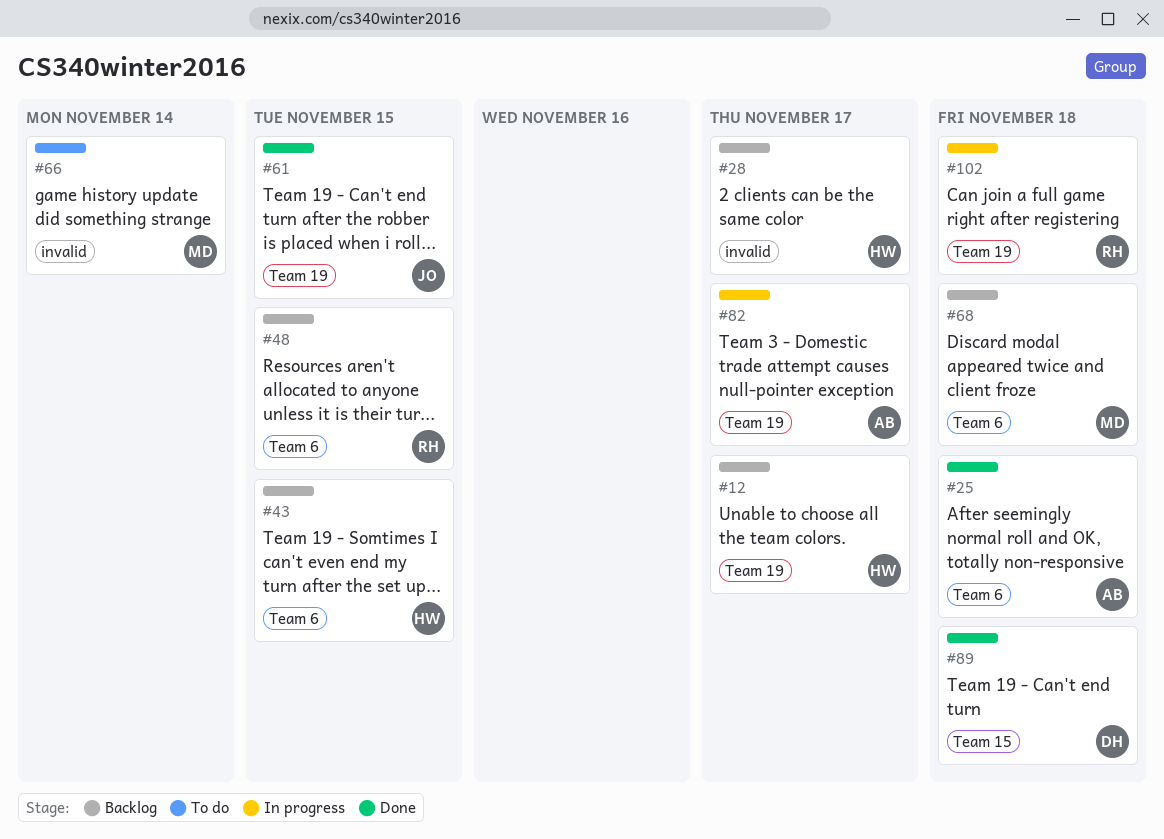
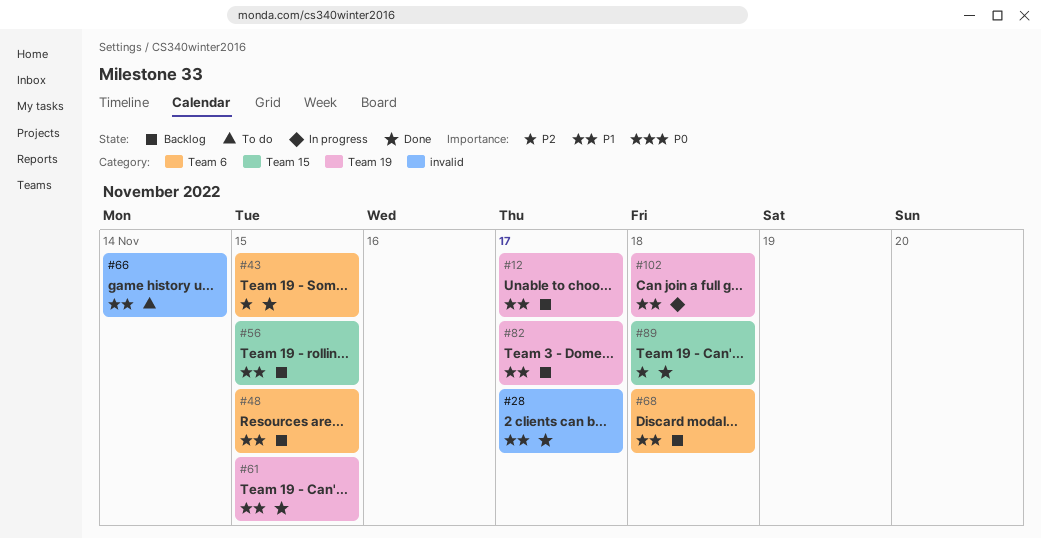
#25: present -> none
#28, status: Backlog -> Done
#43, status: Backlog -> Done
#56: none -> present
#82, status: In progress -> Backlog

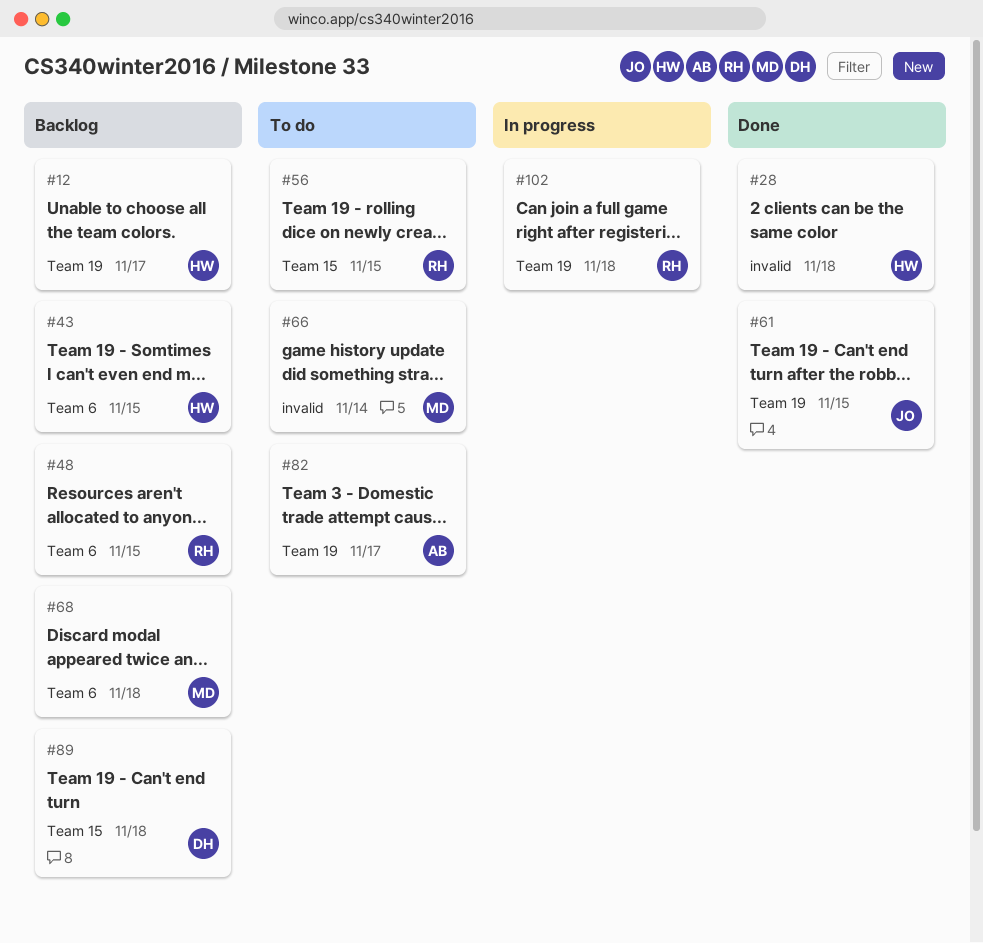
#28, due: Nov 17 -> Nov 18
#43, status: Done -> Backlog
#56, status: Backlog -> To do
#82, status: Backlog -> To do
#89, status: Done -> Backlog

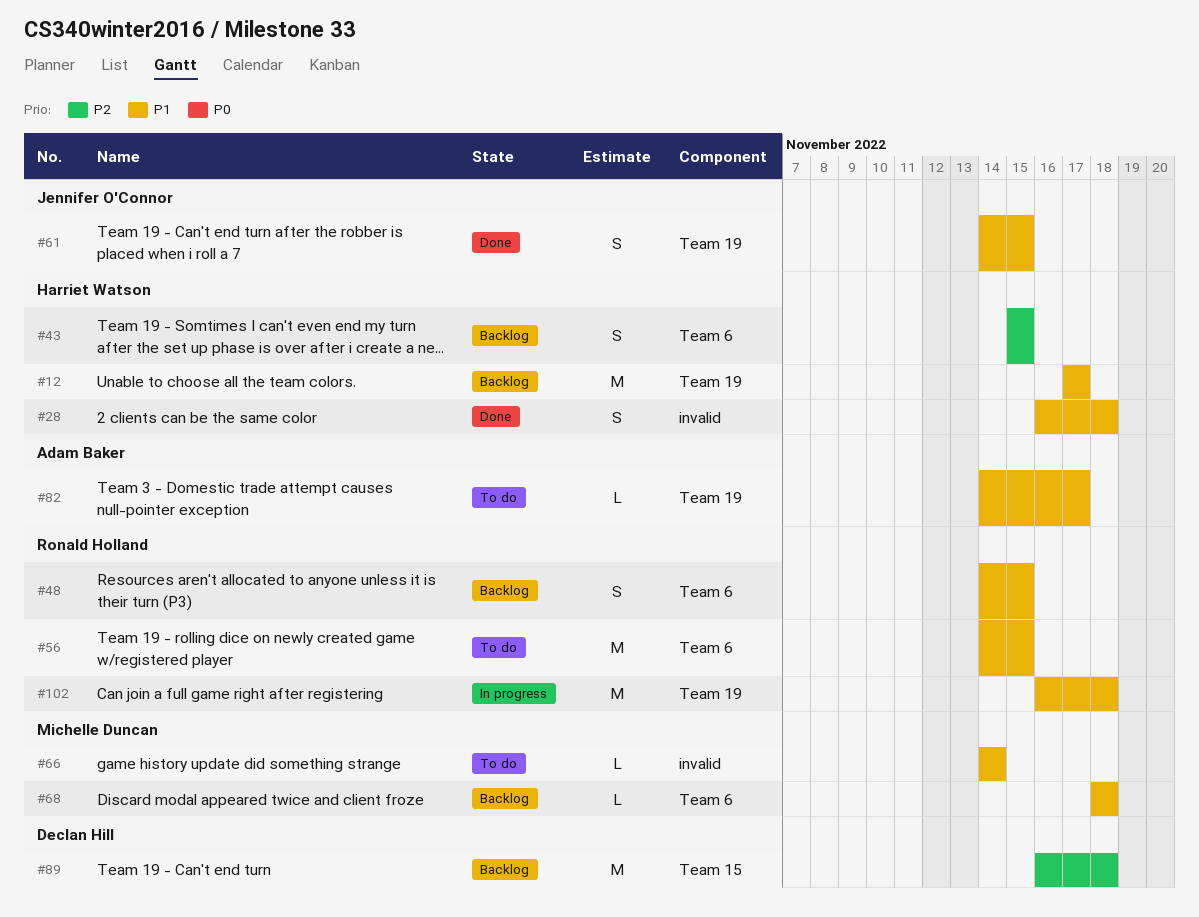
#56, label: Team 15 -> Team 6

